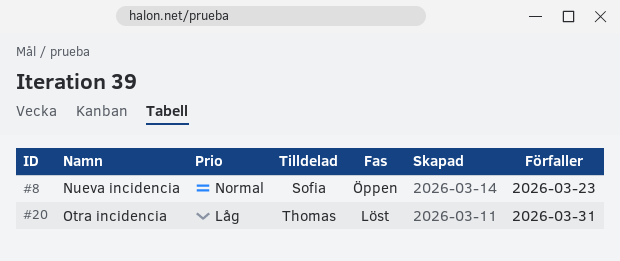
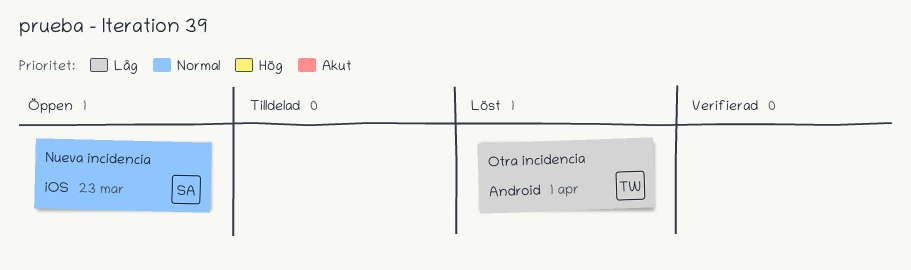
Otra incidencia, due: Mar 31 -> Apr 1

